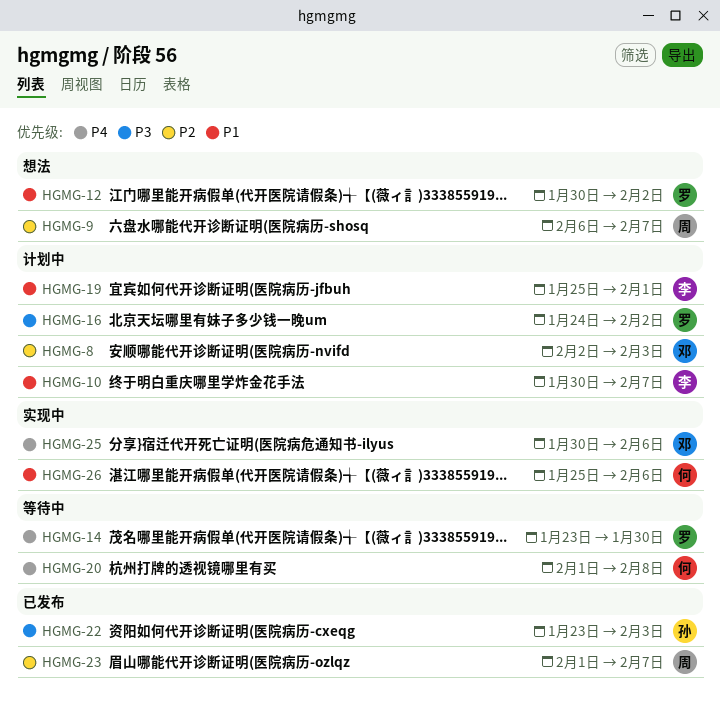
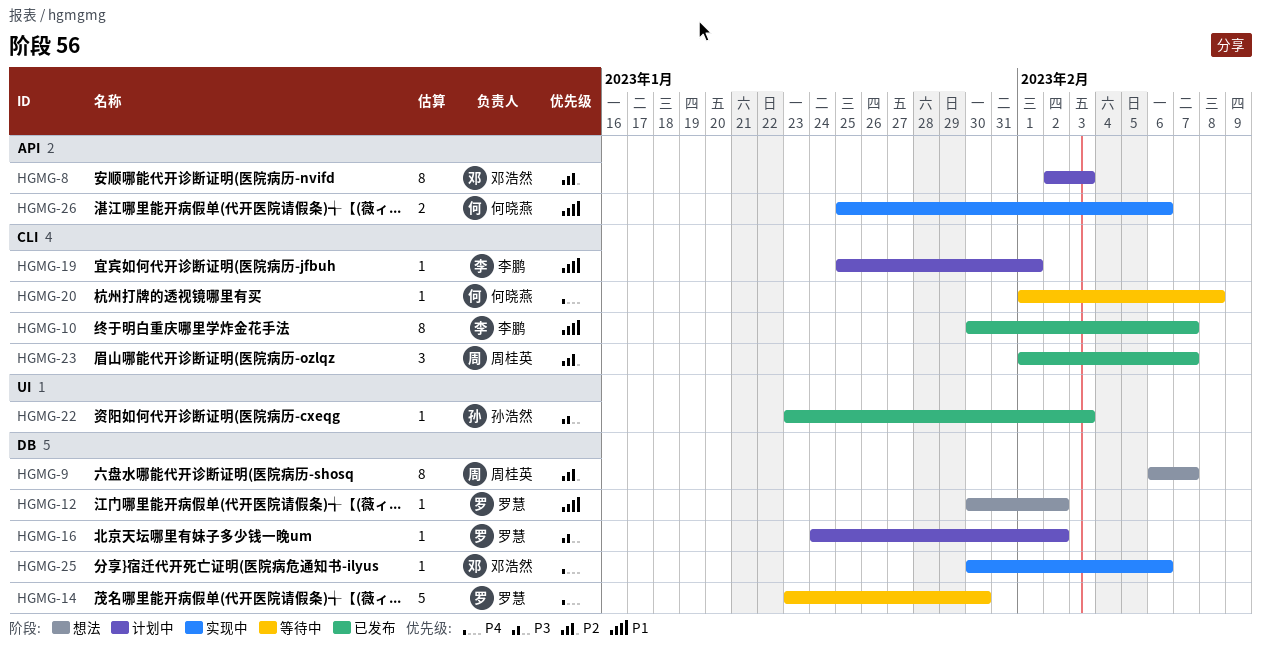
HGMG-10, status: 计划中 -> 已发布

